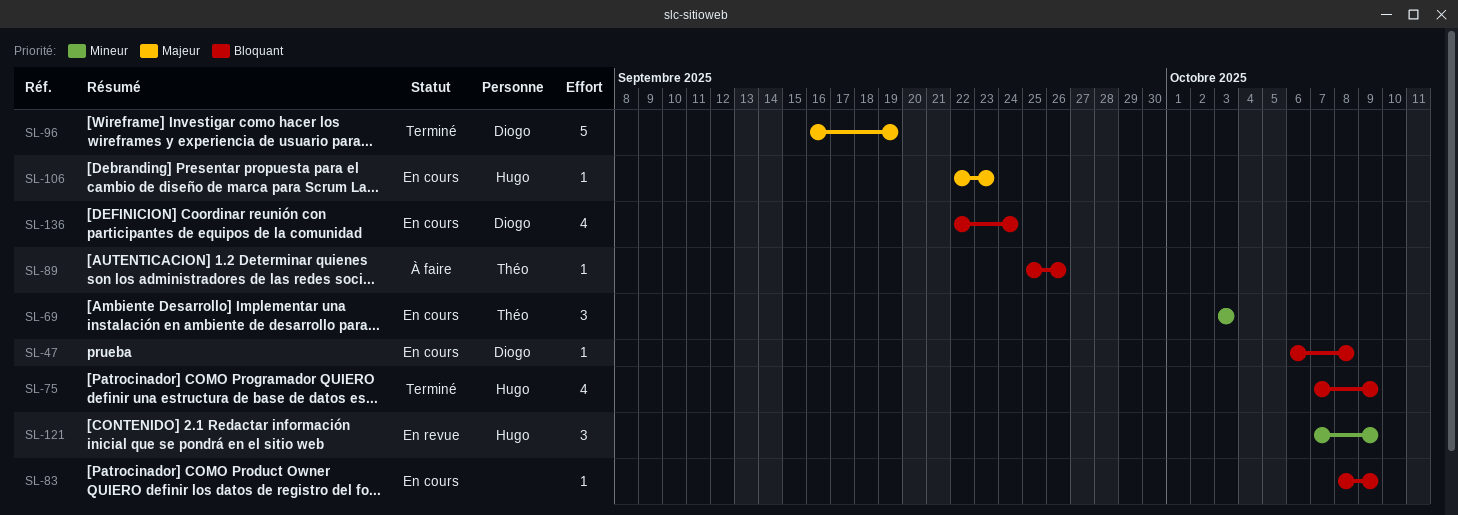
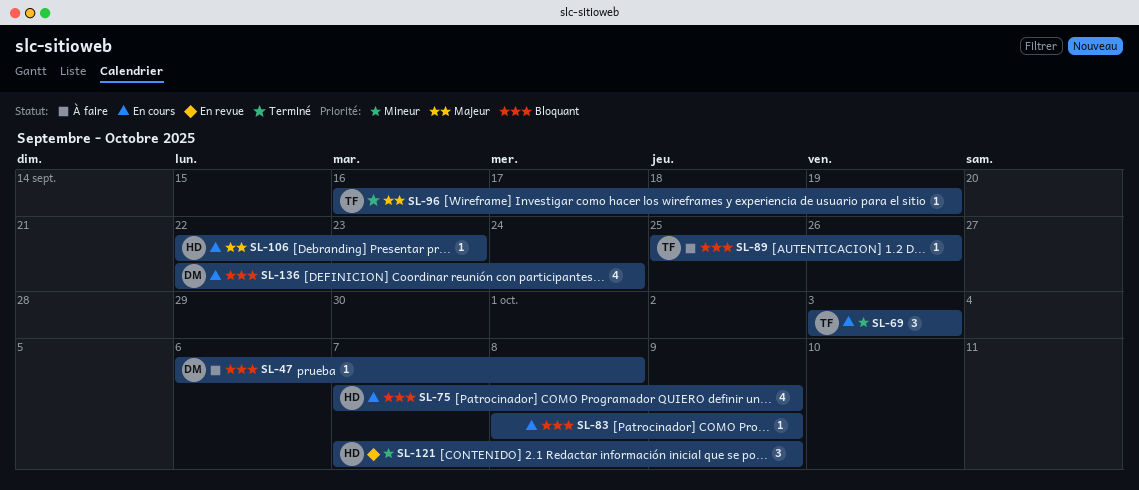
SL-47, status: En cours -> À faire
SL-75, status: Terminé -> En cours
SL-96, owner: Diogo -> Théo
SL-96, estimate: 5 -> 1

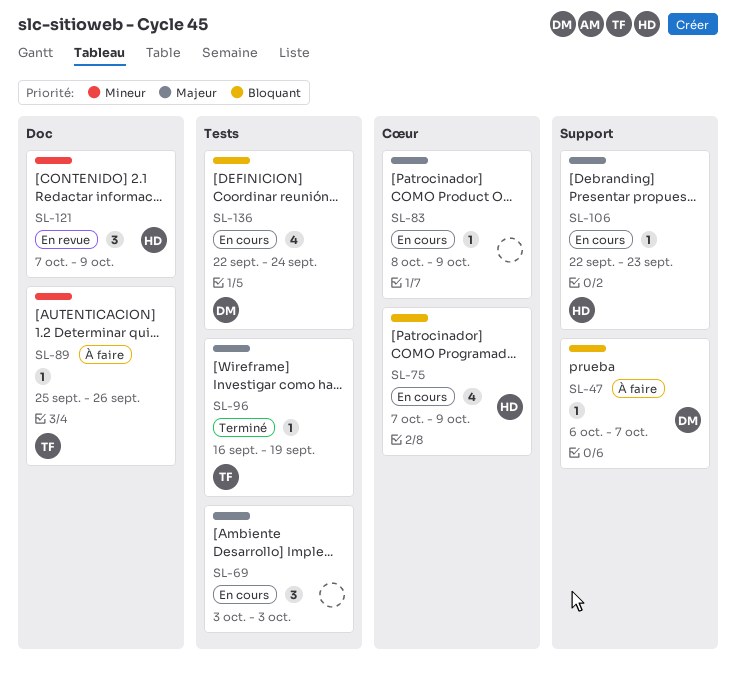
SL-47, due: Oct 8 -> Oct 7
SL-69, owner: TF -> none
SL-69, priority: Mineur -> Majeur
SL-83, priority: Bloquant -> Majeur
SL-89, priority: Bloquant -> Mineur

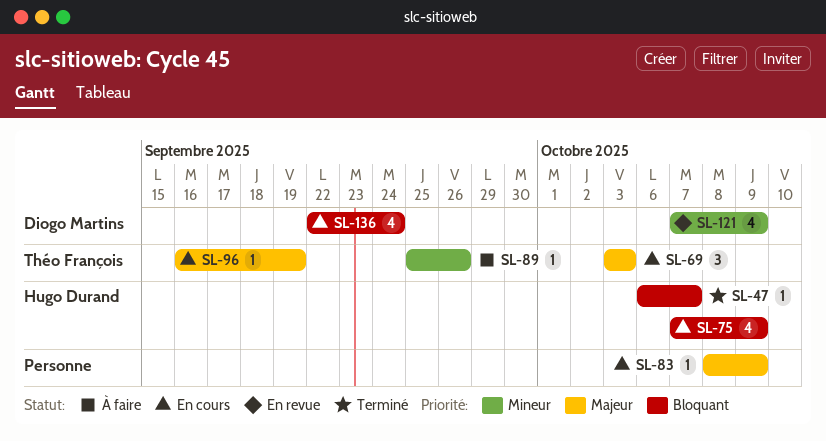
SL-47, status: À faire -> Terminé
SL-47, owner: Diogo Martins -> Hugo Durand
SL-69, owner: none -> Théo François
SL-96, status: Terminé -> En cours
SL-106: present -> none
SL-121, owner: Hugo Durand -> Diogo Martins
SL-121, estimate: 3 -> 4

